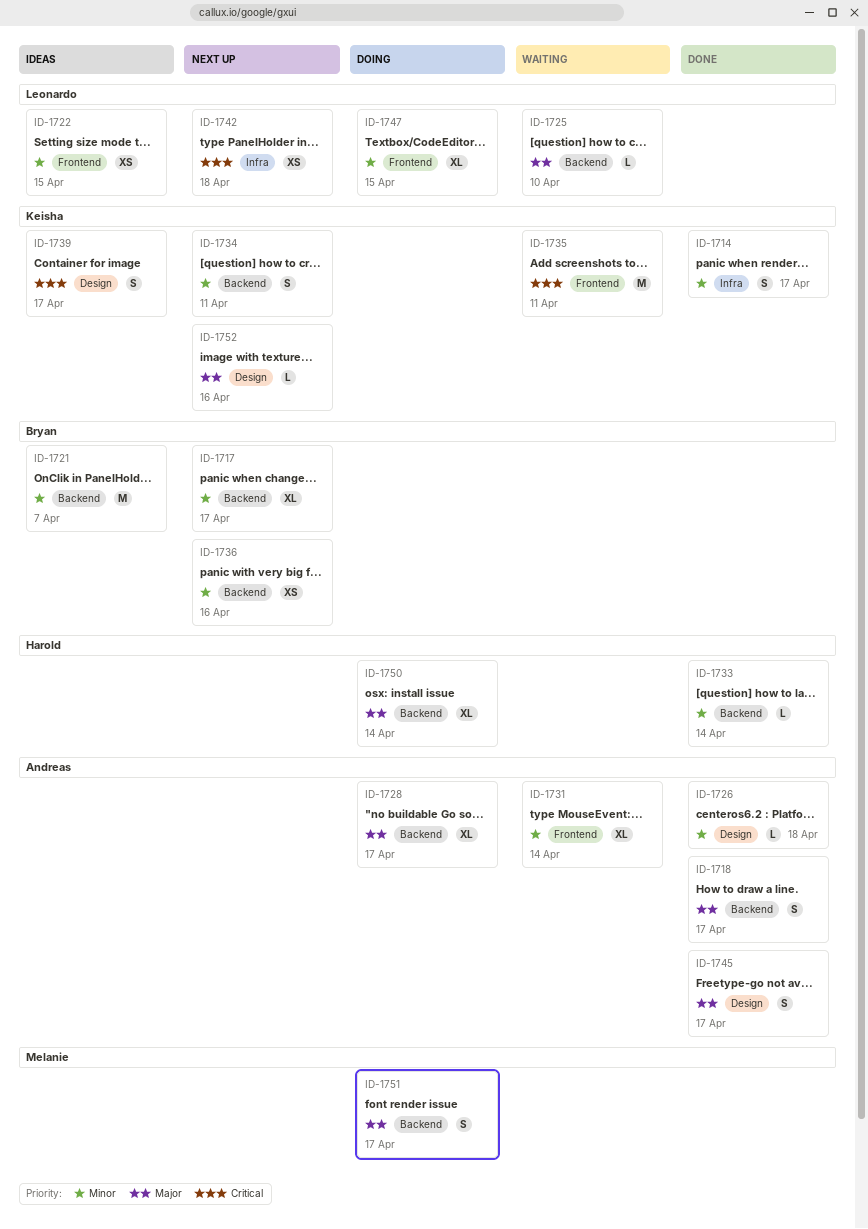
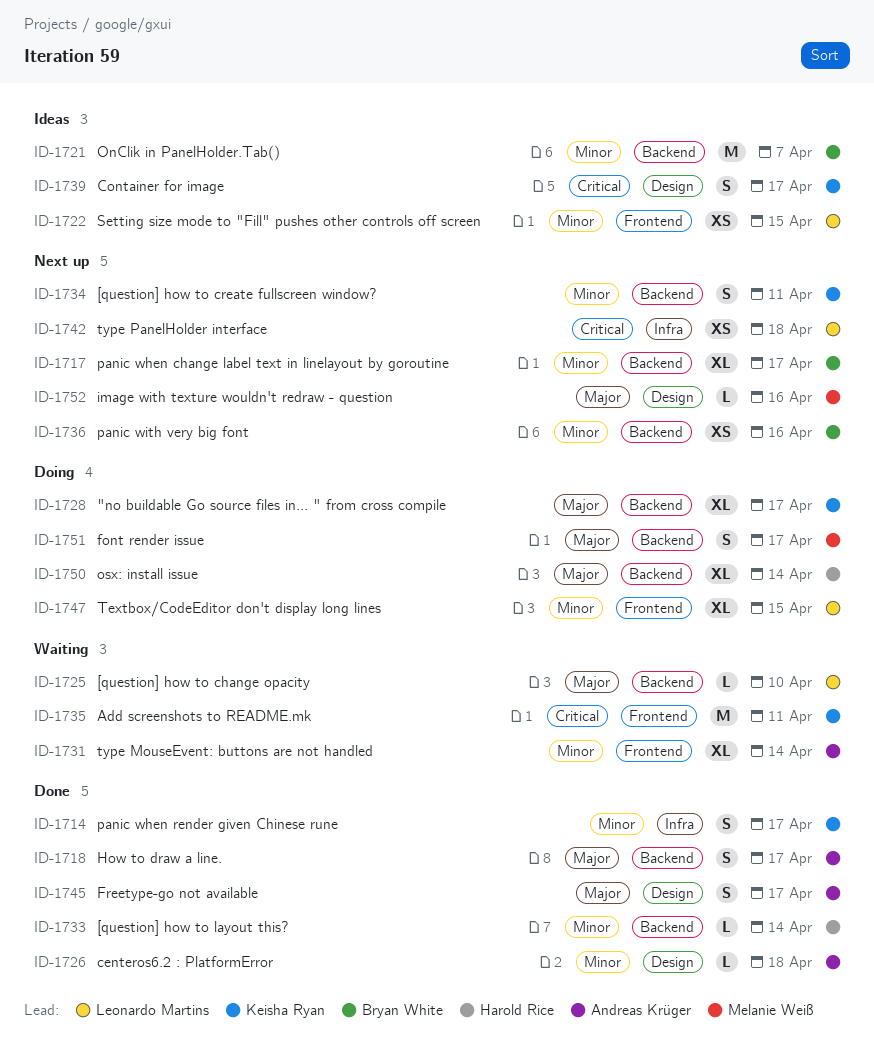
ID-1728, owner: Andreas Krüger -> Keisha Ryan
ID-1752, owner: Keisha Ryan -> Melanie Weiß

